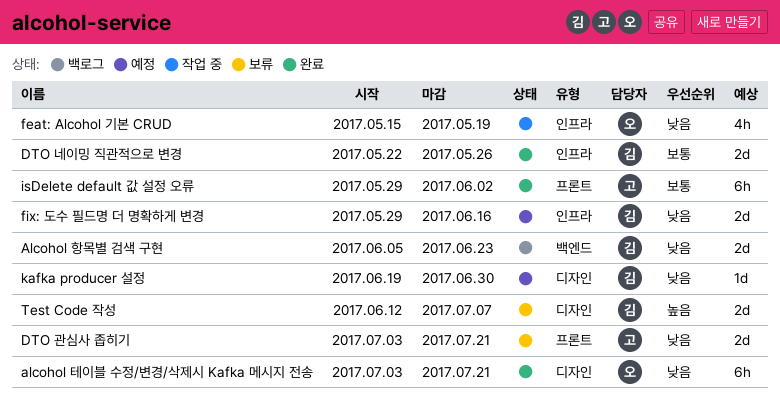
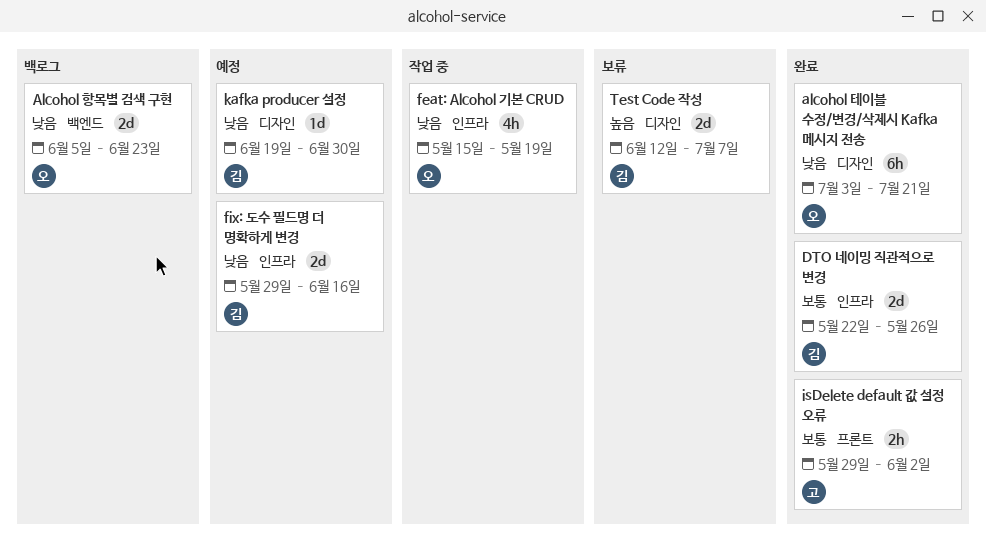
Alcohol 항목별 검색 구현, owner: 김 -> 오
DTO 관심사 좁히기: present -> none
isDelete default 값 설정 오류, estimate: 6h -> 2h

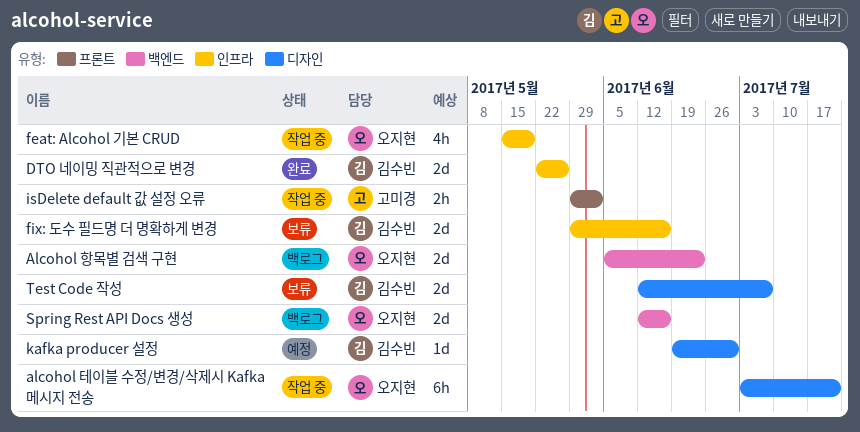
alcohol 테이블 수정/변경/삭제시 Kafka 메시지 전송, status: 완료 -> 작업 중
fix: 도수 필드명 더 명확하게 변경, status: 예정 -> 보류
isDelete default 값 설정 오류, status: 완료 -> 작업 중
Spring Rest API Docs 생성: none -> present

